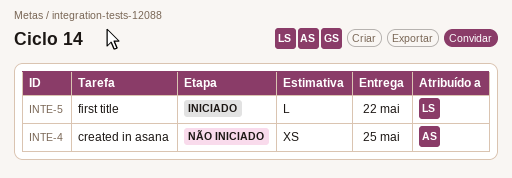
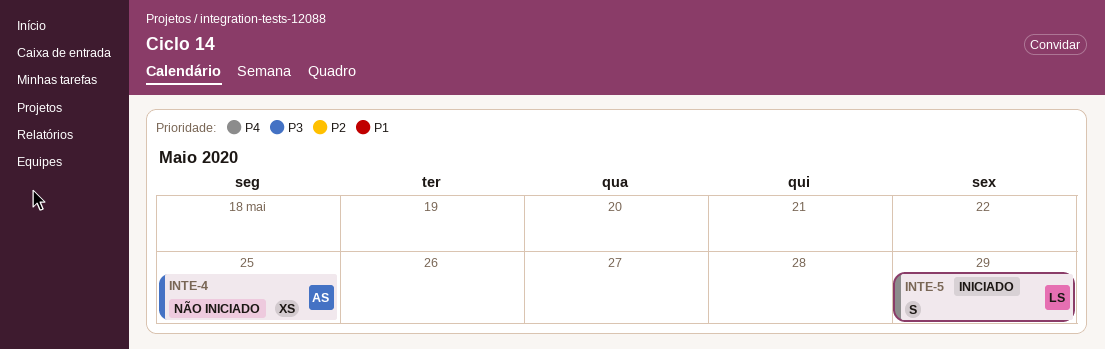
INTE-5, estimate: L -> S
INTE-5, due: May 22 -> May 29

